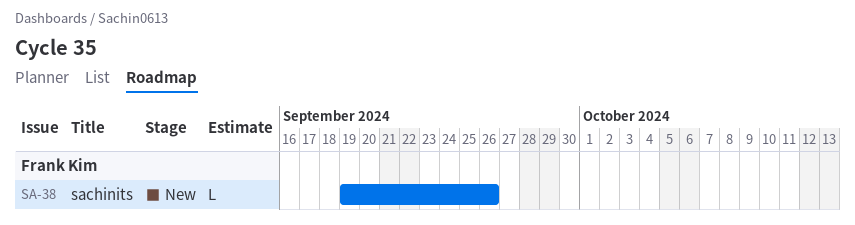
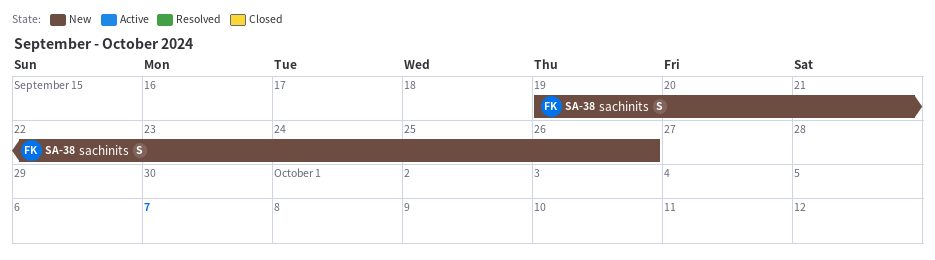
SA-38, estimate: L -> S

